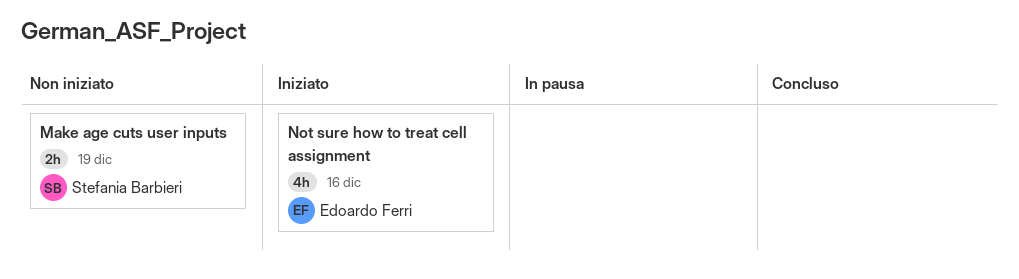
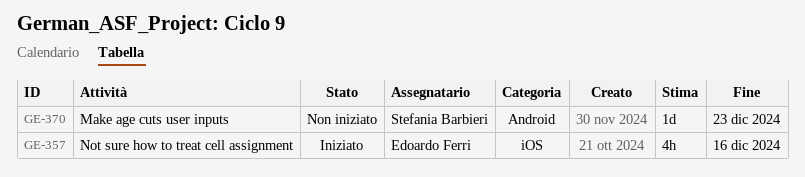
Make age cuts user inputs, estimate: 2h -> 1d
Make age cuts user inputs, due: Dec 19 -> Dec 23

